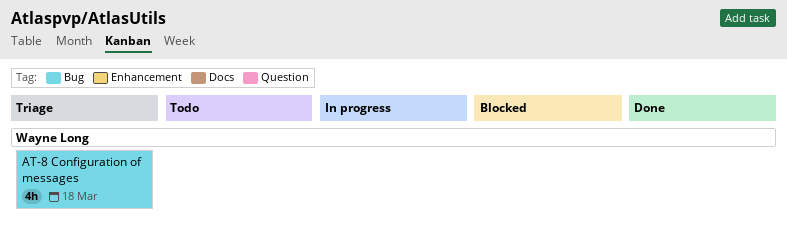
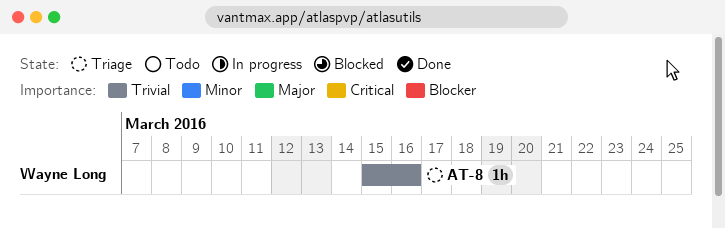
AT-8, estimate: 4h -> 1h
AT-8, due: Mar 18 -> Mar 16

